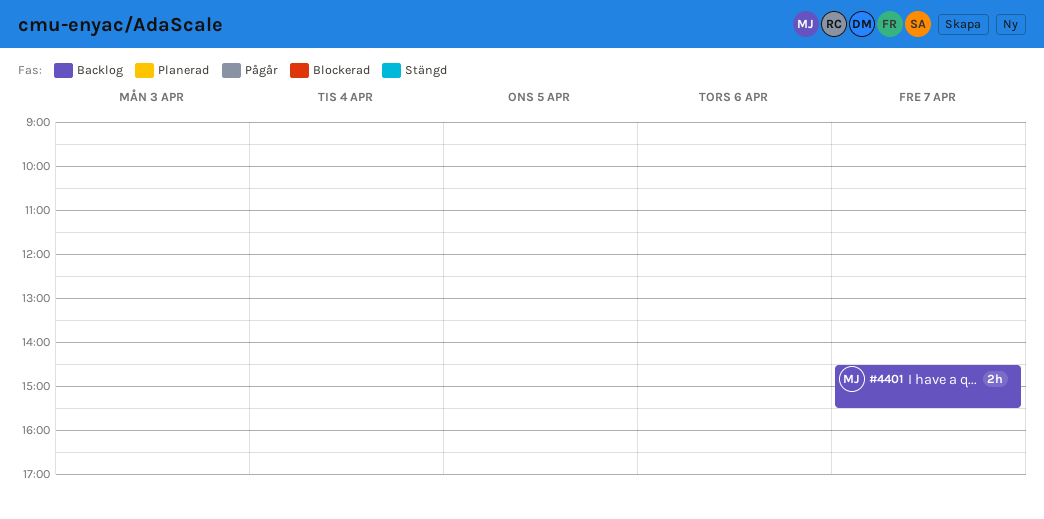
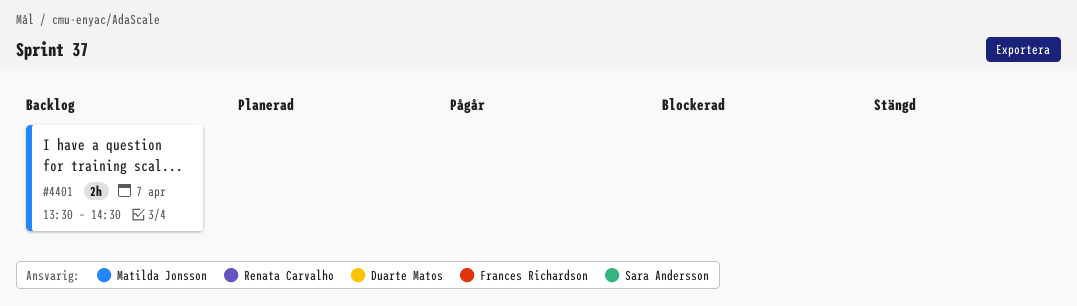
#4401, begins: 14:30 -> 13:30
#4401, ends: 15:30 -> 14:30

